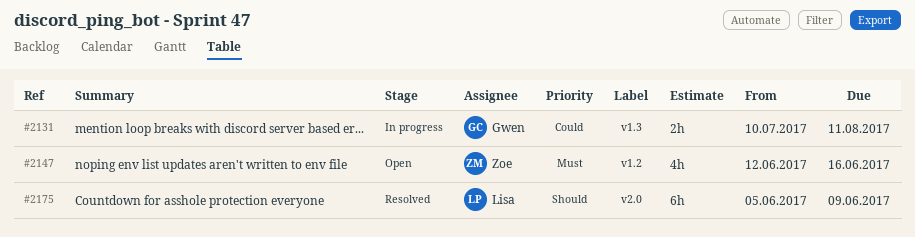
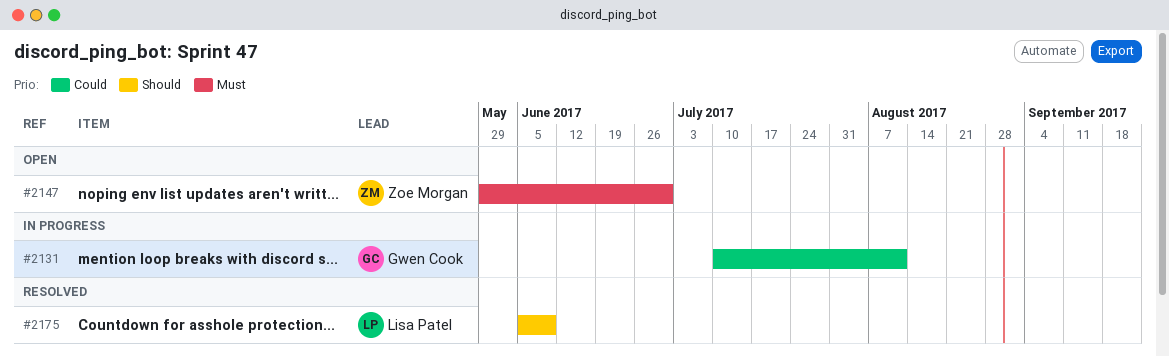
#2147, start: Jun 12 -> May 29
#2147, due: Jun 16 -> Jun 30

